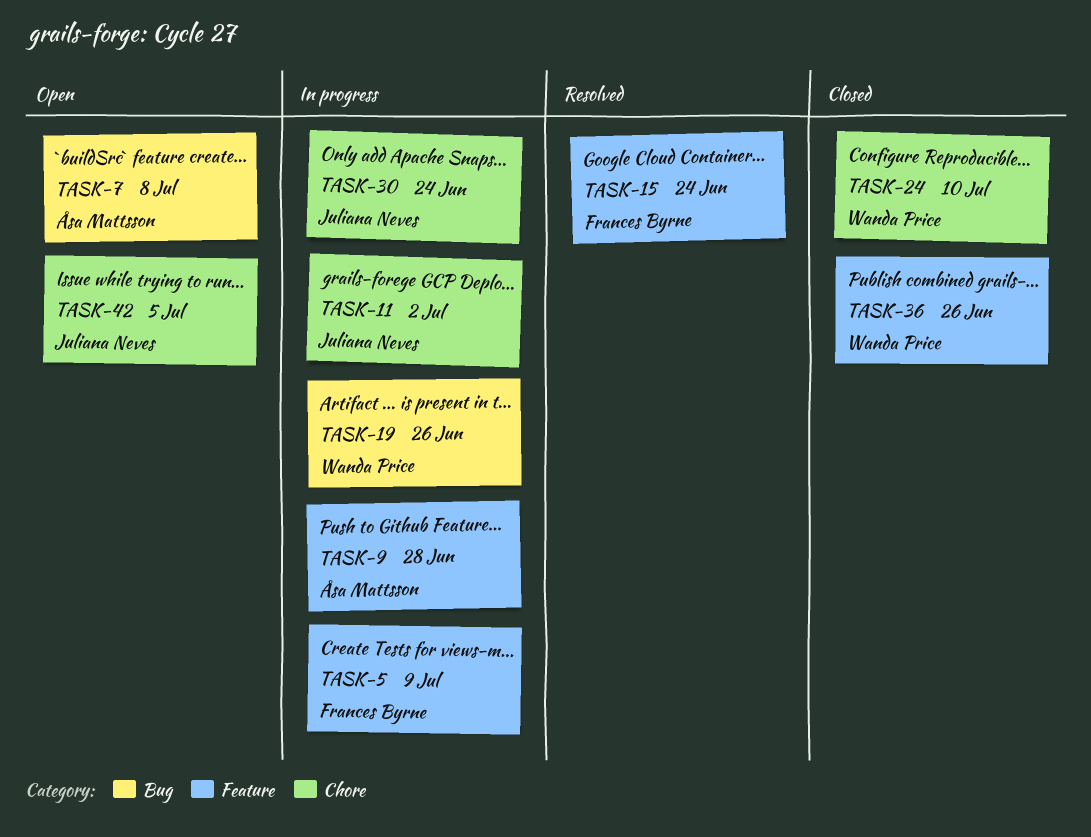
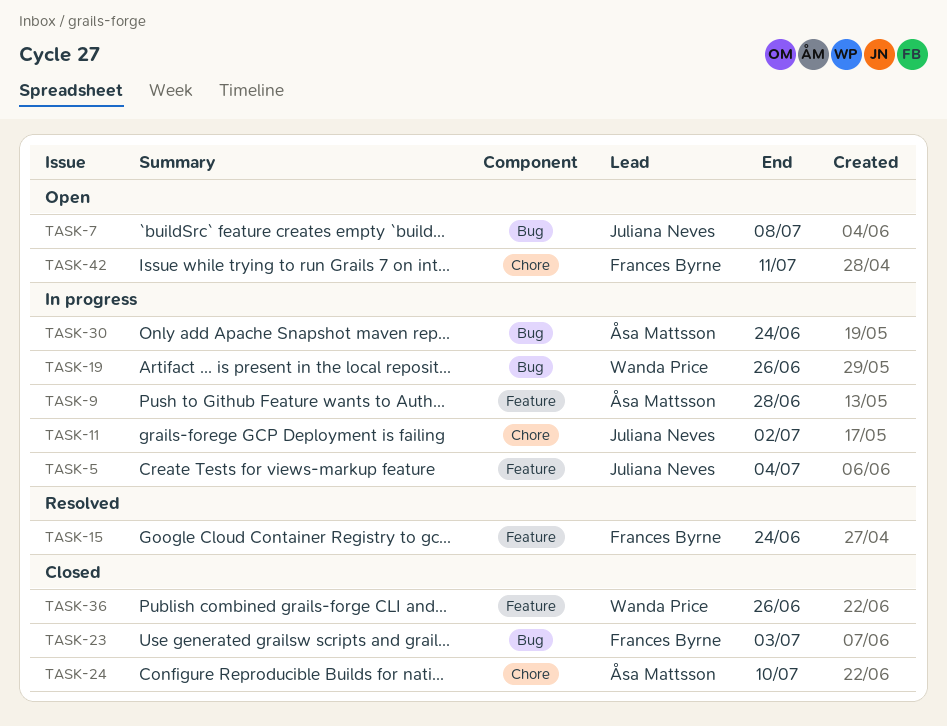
TASK-5, owner: Frances Byrne -> Juliana Neves
TASK-5, due: Jul 9 -> Jul 4
TASK-7, owner: Åsa Mattsson -> Juliana Neves
TASK-23: none -> present
TASK-24, owner: Wanda Price -> Åsa Mattsson
TASK-30, owner: Juliana Neves -> Åsa Mattsson
TASK-30, label: Chore -> Bug
TASK-42, owner: Juliana Neves -> Frances Byrne
TASK-42, due: Jul 5 -> Jul 11

